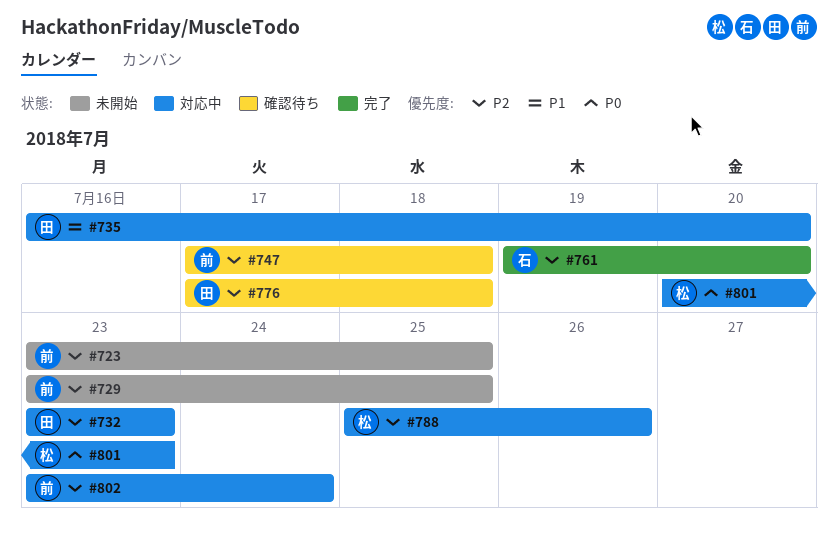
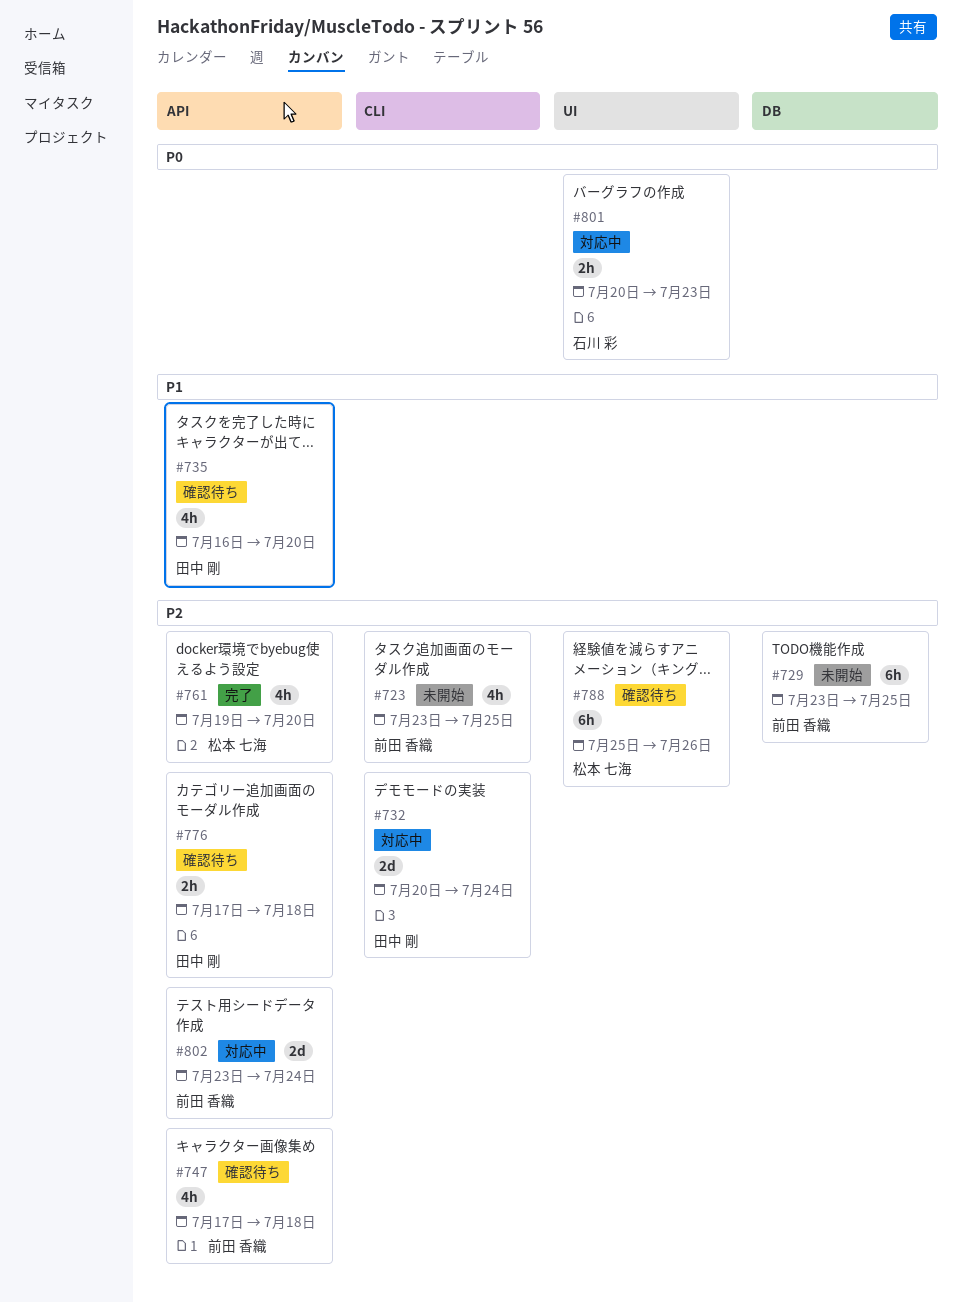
#732, start: Jul 23 -> Jul 20
#732, due: Jul 23 -> Jul 24
#735, status: 対応中 -> 確認待ち
#761, owner: 石川 彩 -> 松本 七海
#788, status: 対応中 -> 確認待ち
#801, owner: 松本 七海 -> 石川 彩

